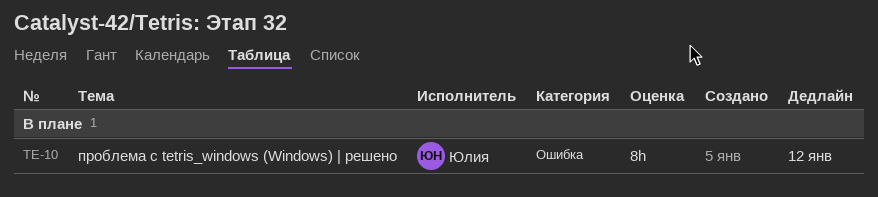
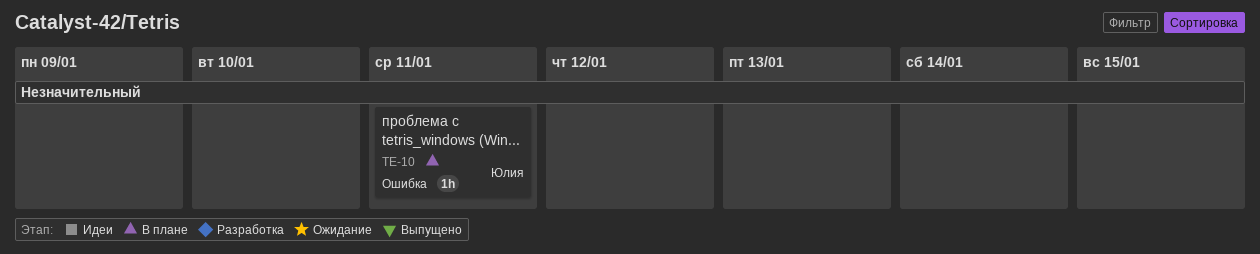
TE-10, estimate: 8h -> 1h
TE-10, due: Jan 12 -> Jan 11

